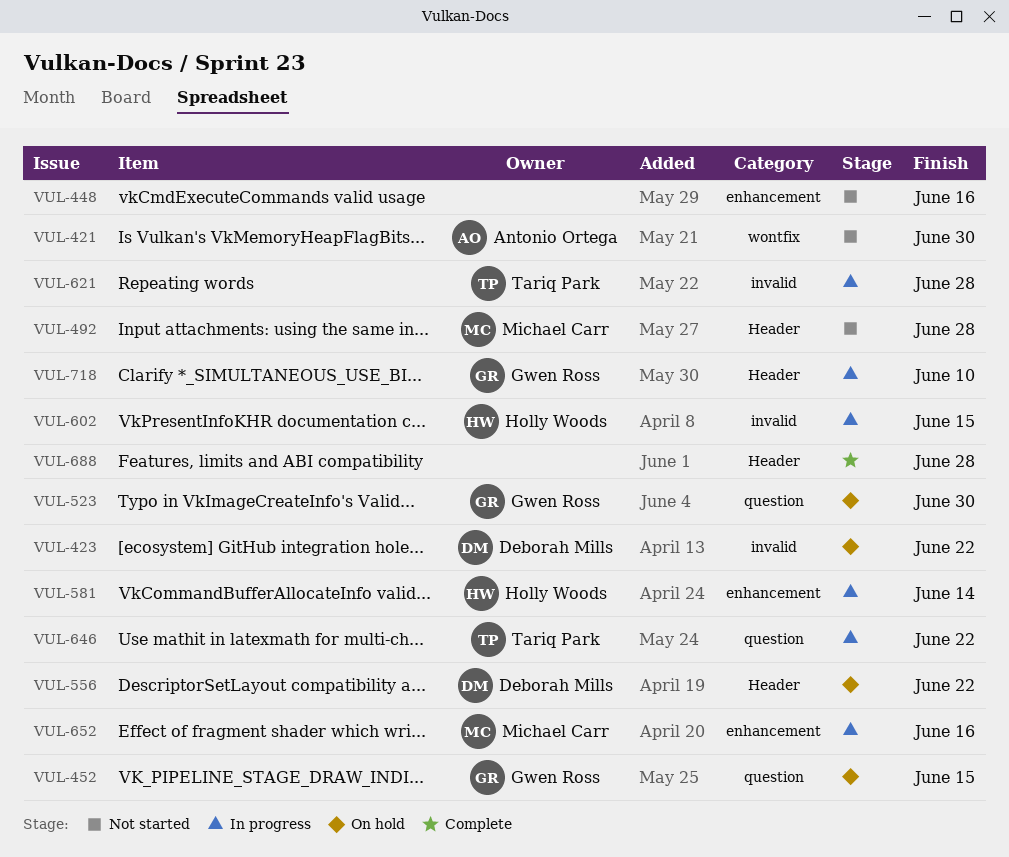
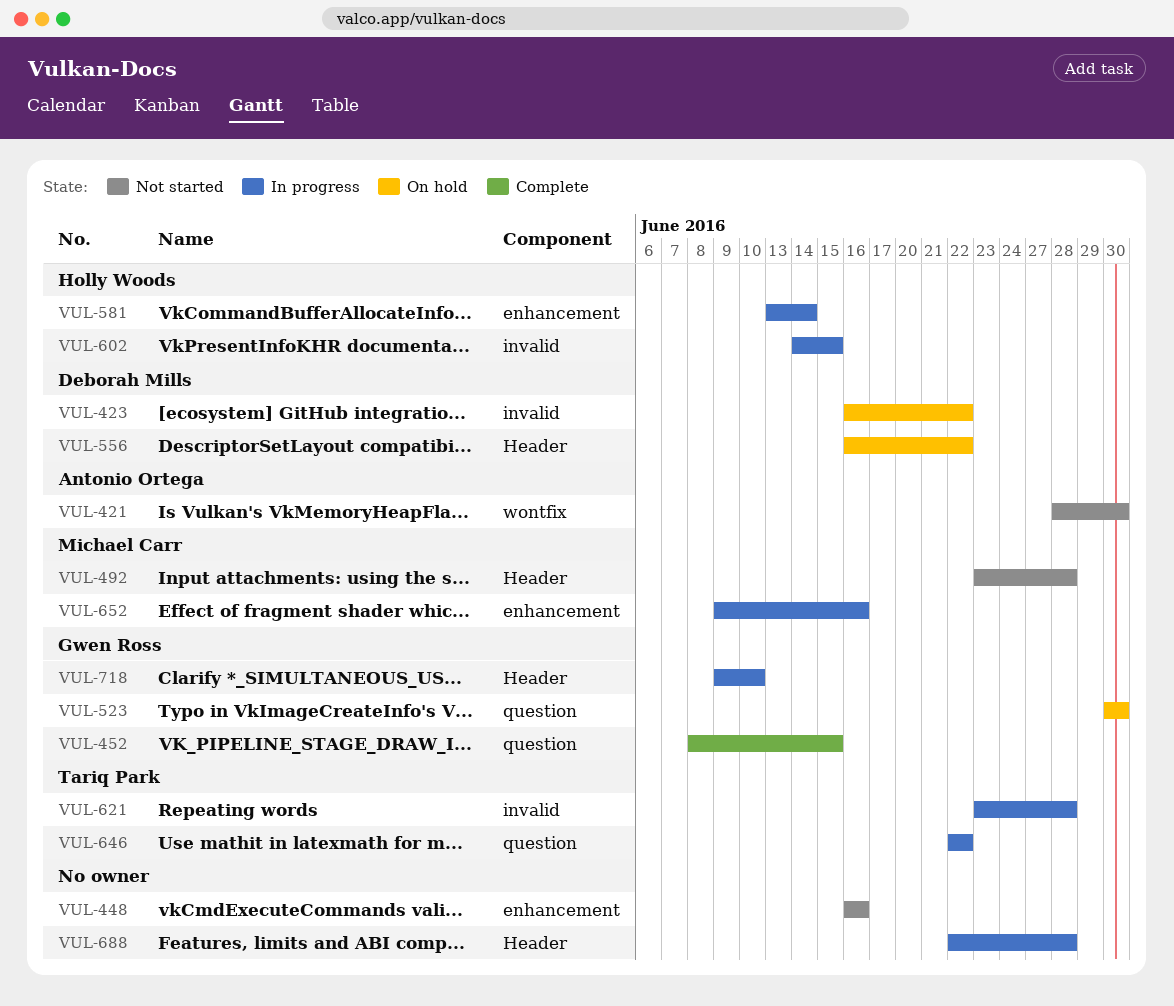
VUL-452, status: On hold -> Complete
VUL-688, status: Complete -> In progress

